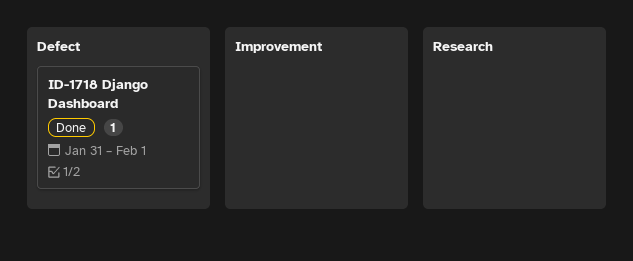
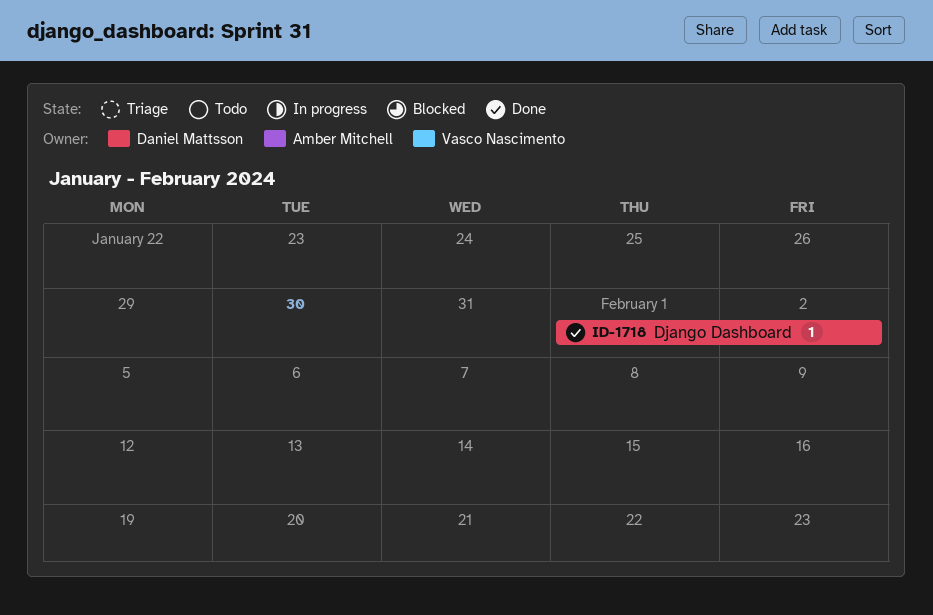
ID-1718, start: Jan 31 -> Feb 1
ID-1718, due: Feb 1 -> Feb 2

